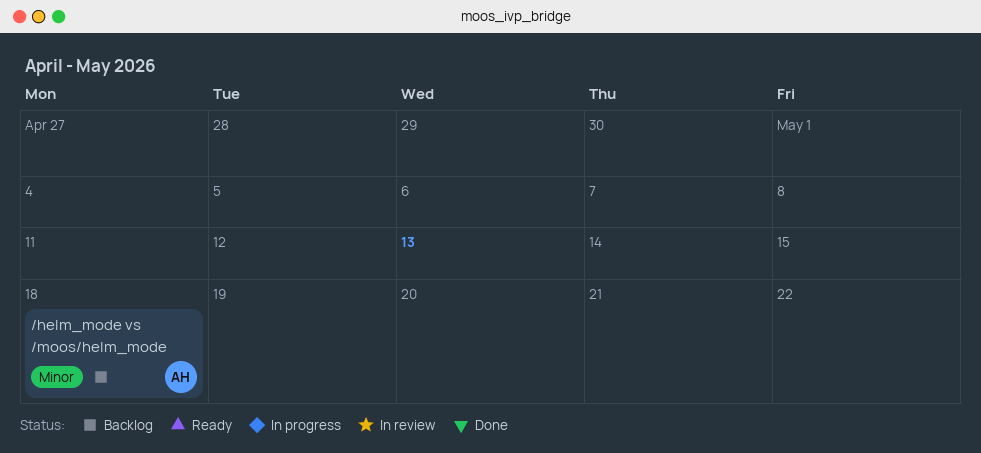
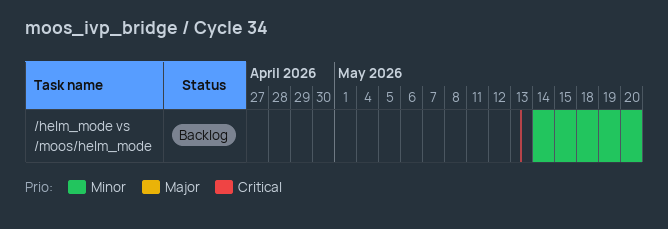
/helm_mode vs /moos/helm_mode, due: May 18 -> May 20

